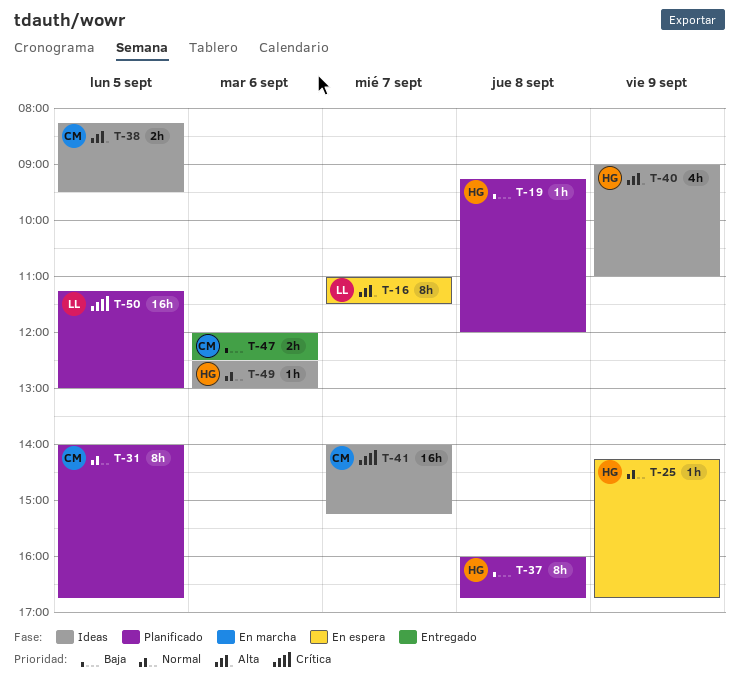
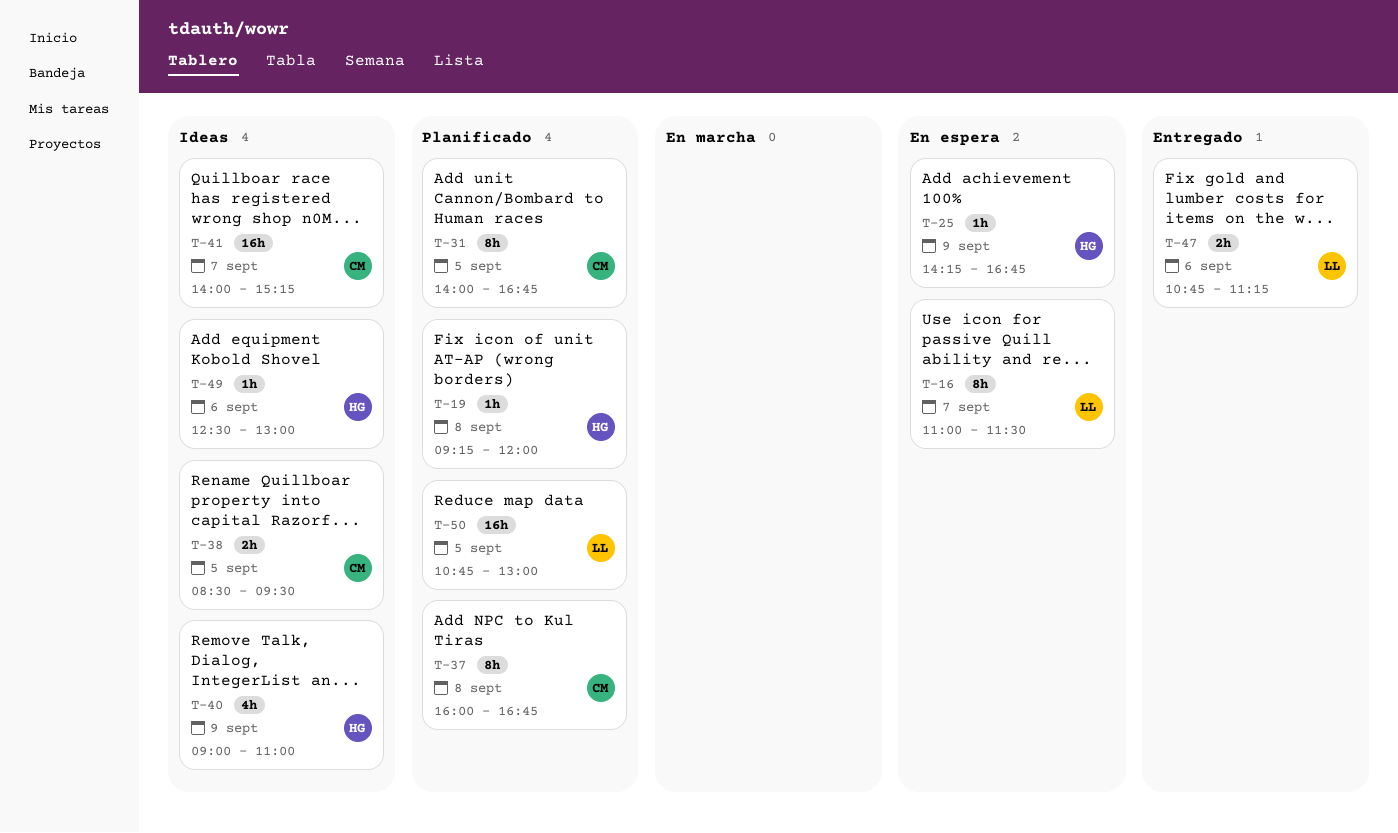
T-37, owner: HG -> CM
T-38, begins: 08:15 -> 08:30
T-47, owner: CM -> LL
T-47, begins: 12:00 -> 10:45
T-47, ends: 12:30 -> 11:15
T-50, begins: 11:15 -> 10:45

